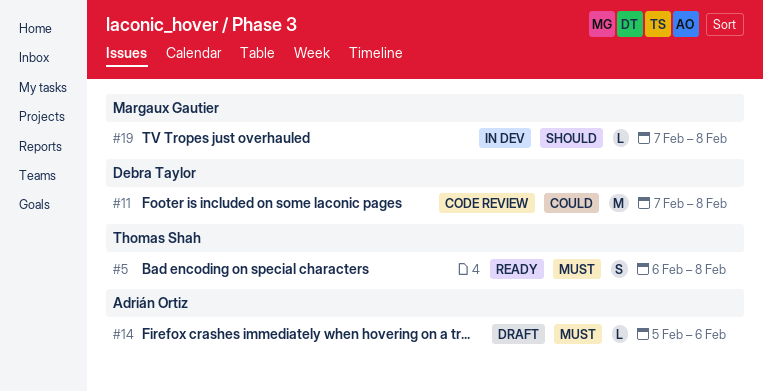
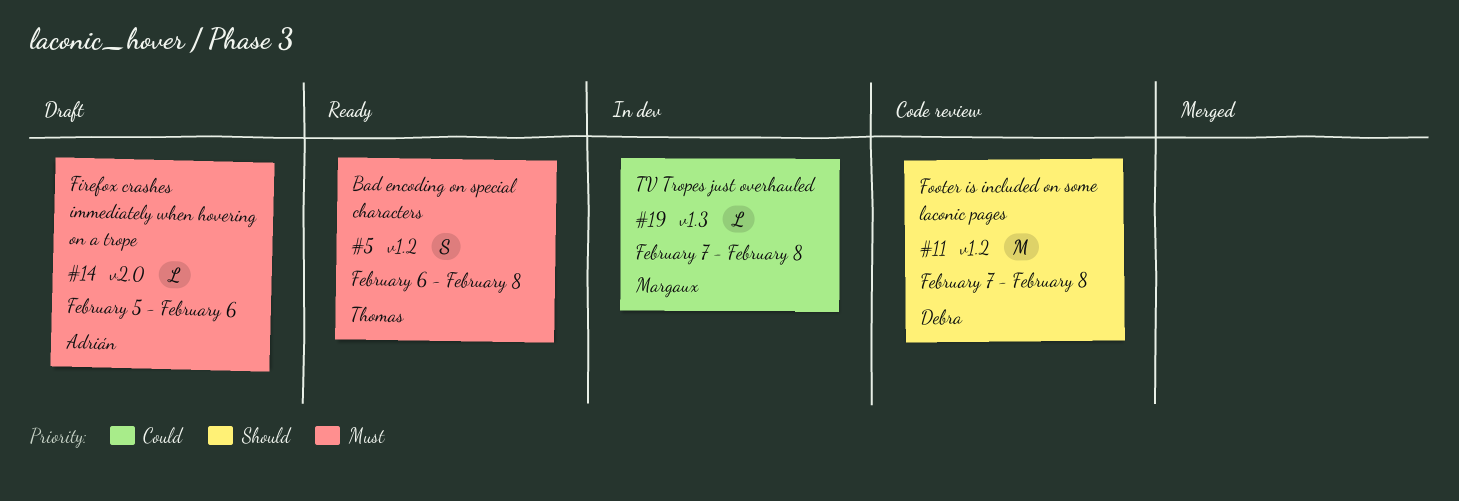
#11, priority: Could -> Should
#19, priority: Should -> Could

